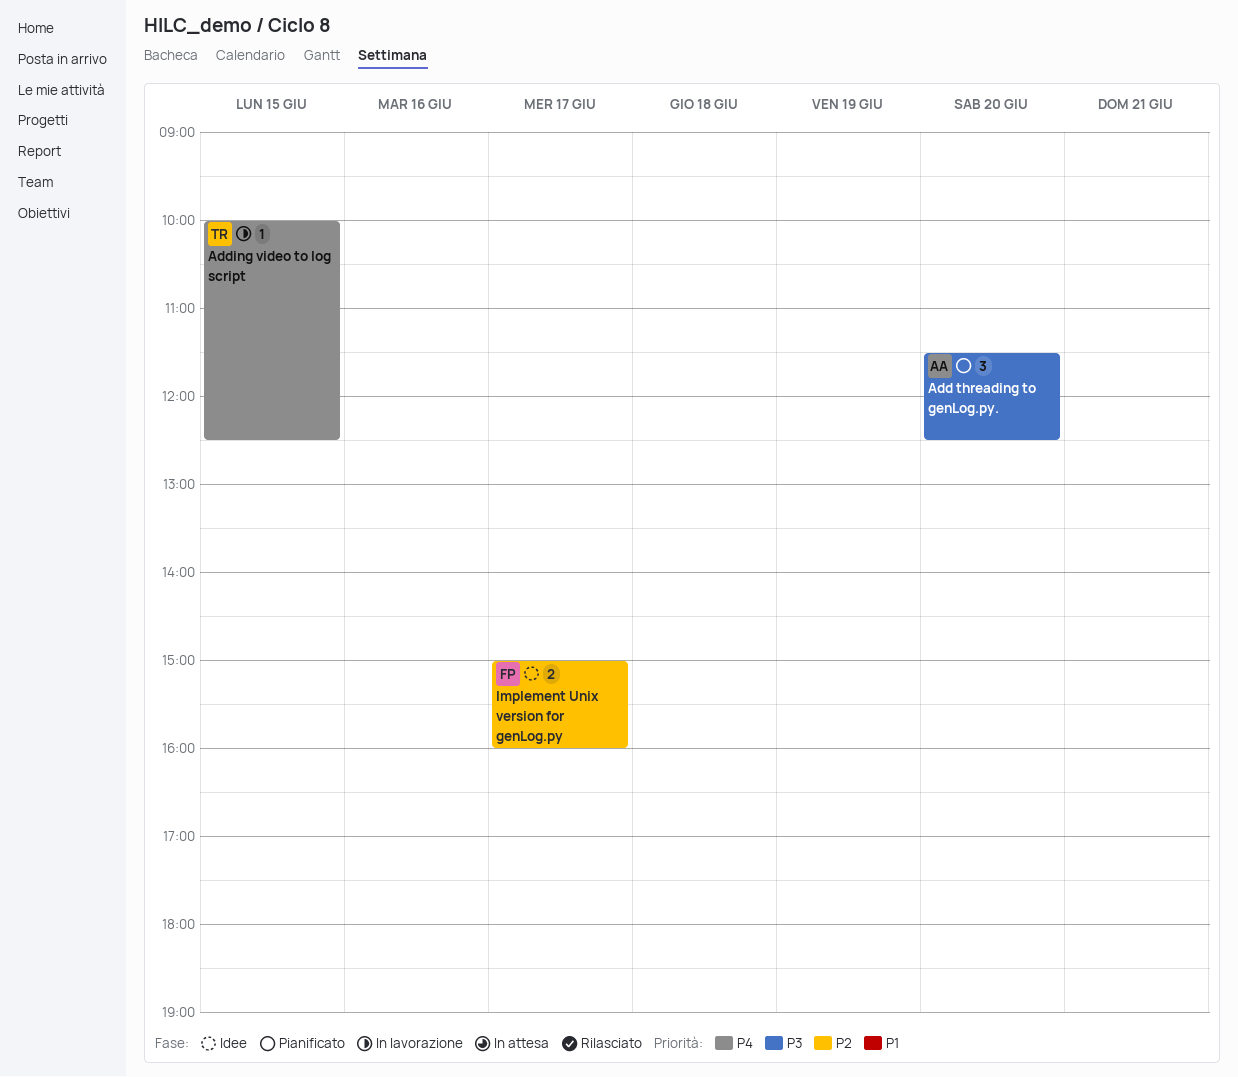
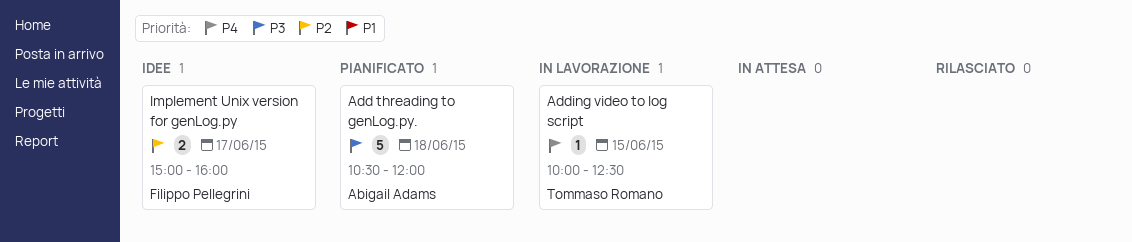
Add threading to genLog.py., estimate: 3 -> 5
Add threading to genLog.py., day: Jun 20 -> Jun 18
Add threading to genLog.py., begins: 11:30 -> 10:30
Add threading to genLog.py., ends: 12:30 -> 12:00

